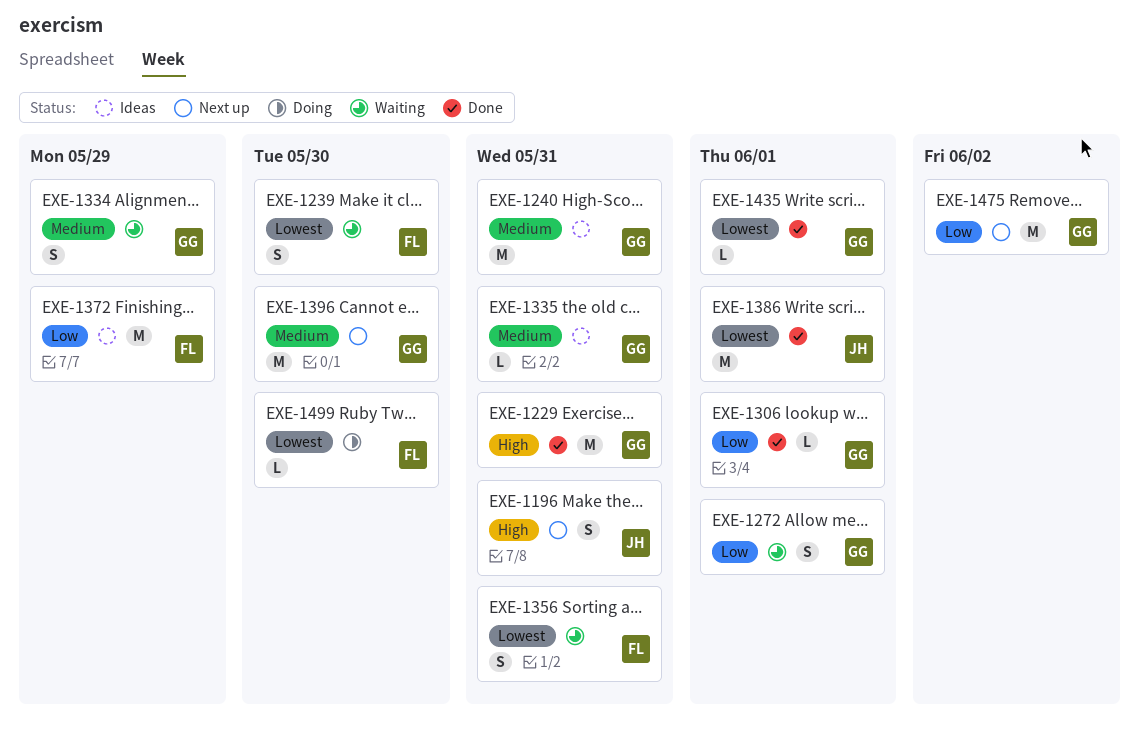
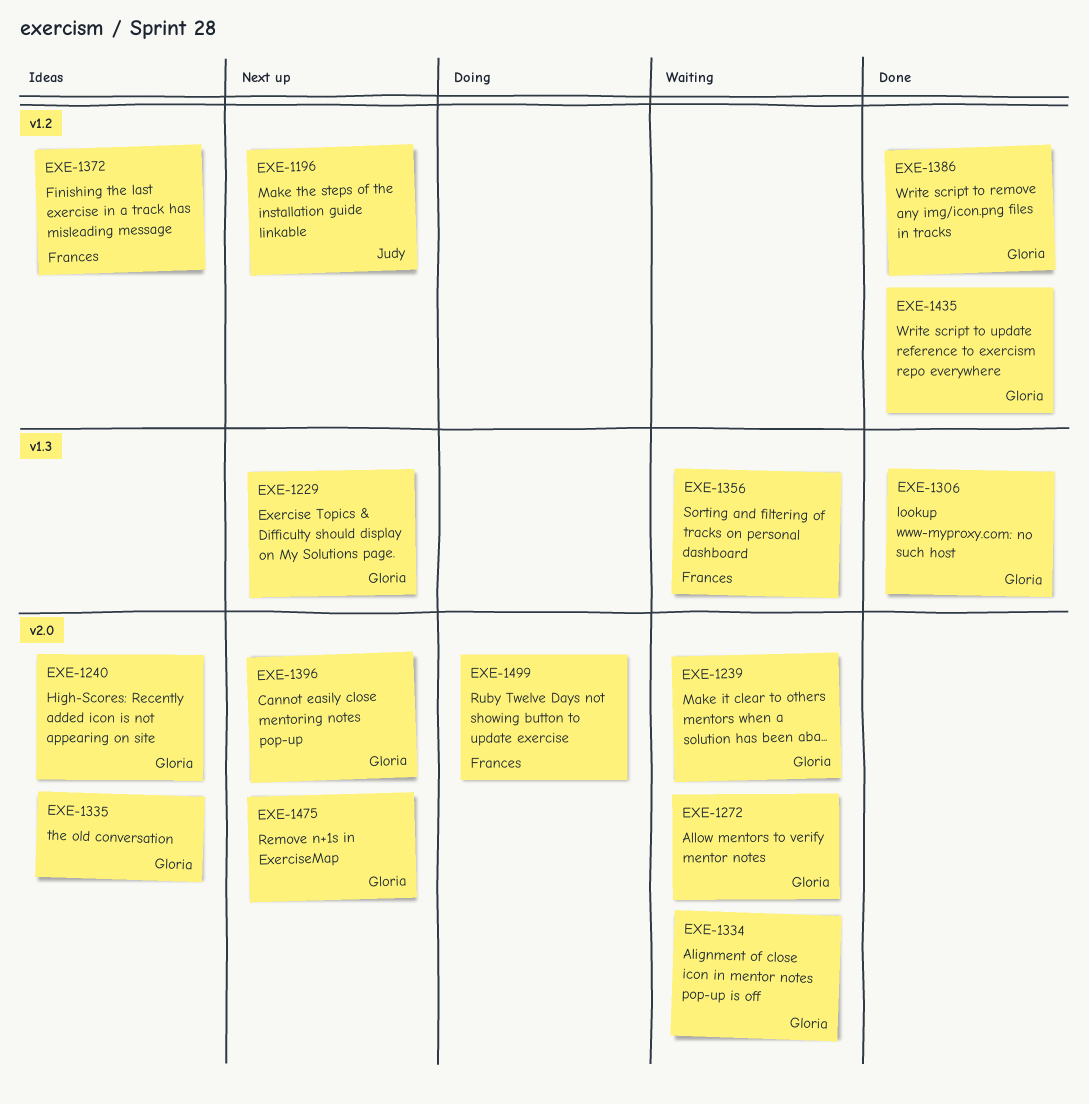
EXE-1229, status: Done -> Next up
EXE-1239, owner: Frances -> Gloria
EXE-1386, owner: Judy -> Gloria

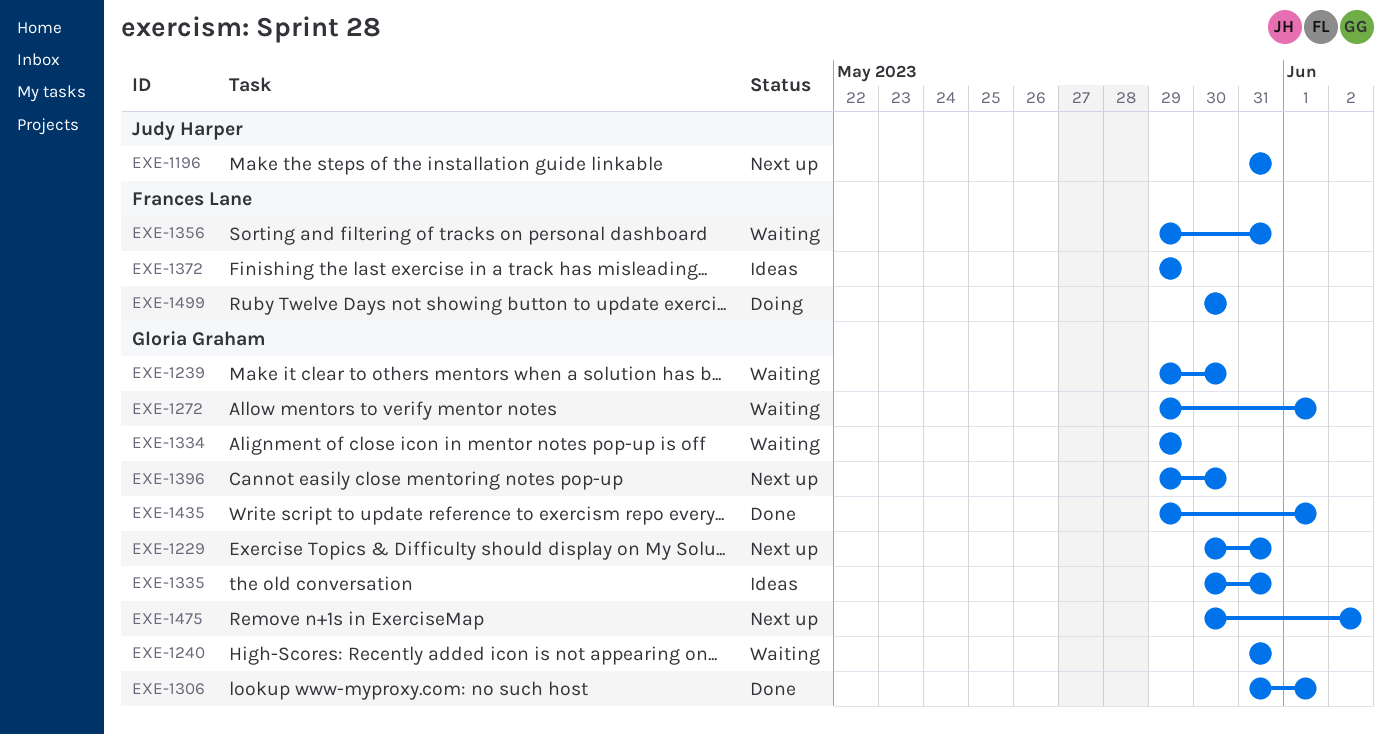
EXE-1240, status: Ideas -> Waiting
EXE-1386: present -> none

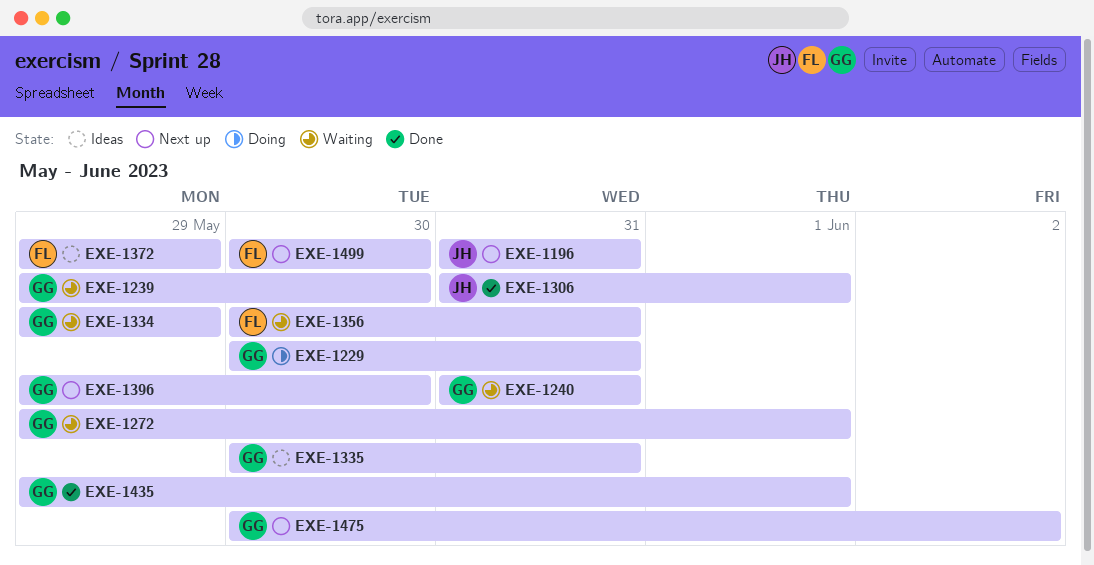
EXE-1229, status: Next up -> Doing
EXE-1306, owner: Gloria Graham -> Judy Harper
EXE-1356, start: May 29 -> May 30
EXE-1499, status: Doing -> Next up

